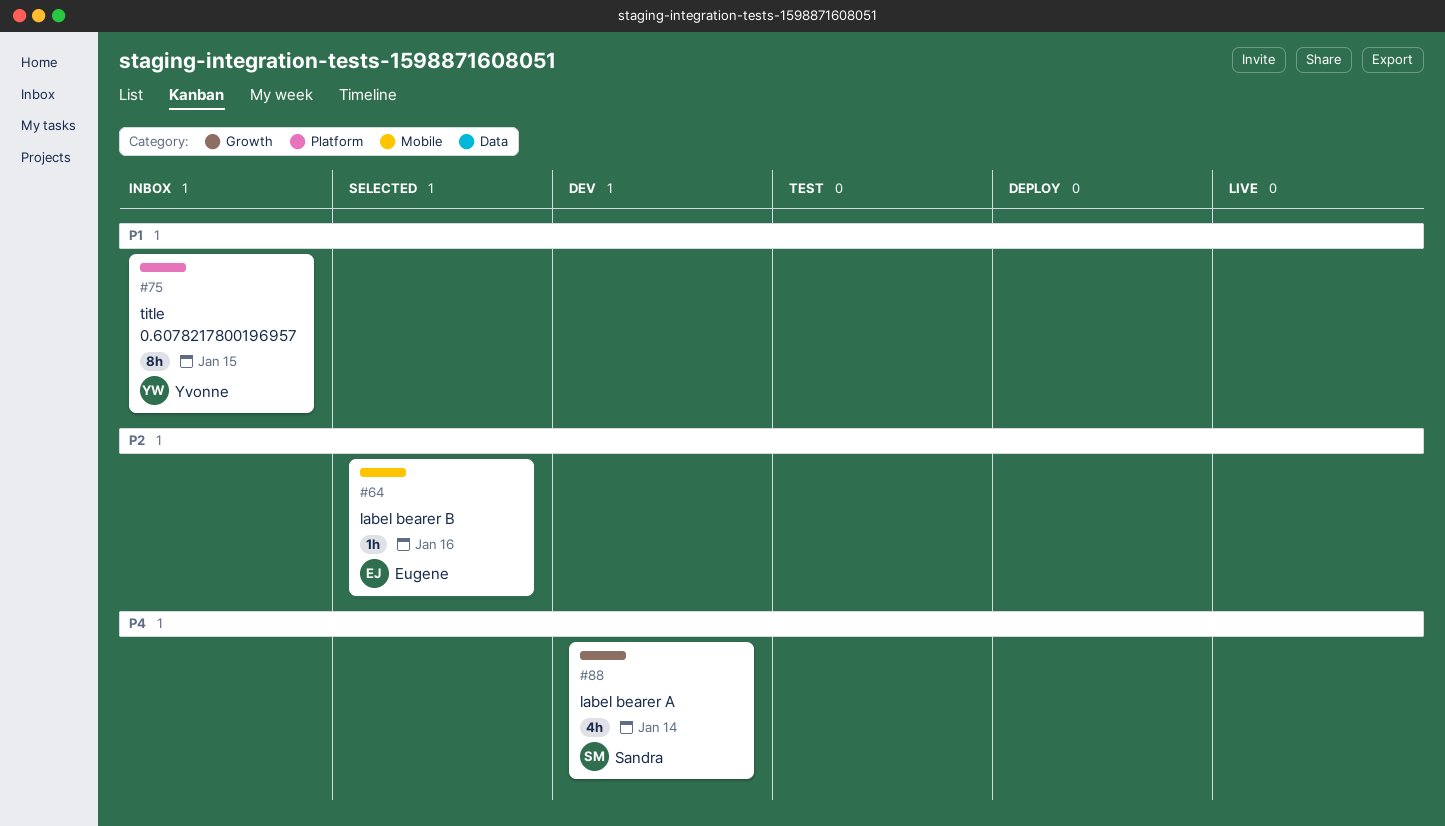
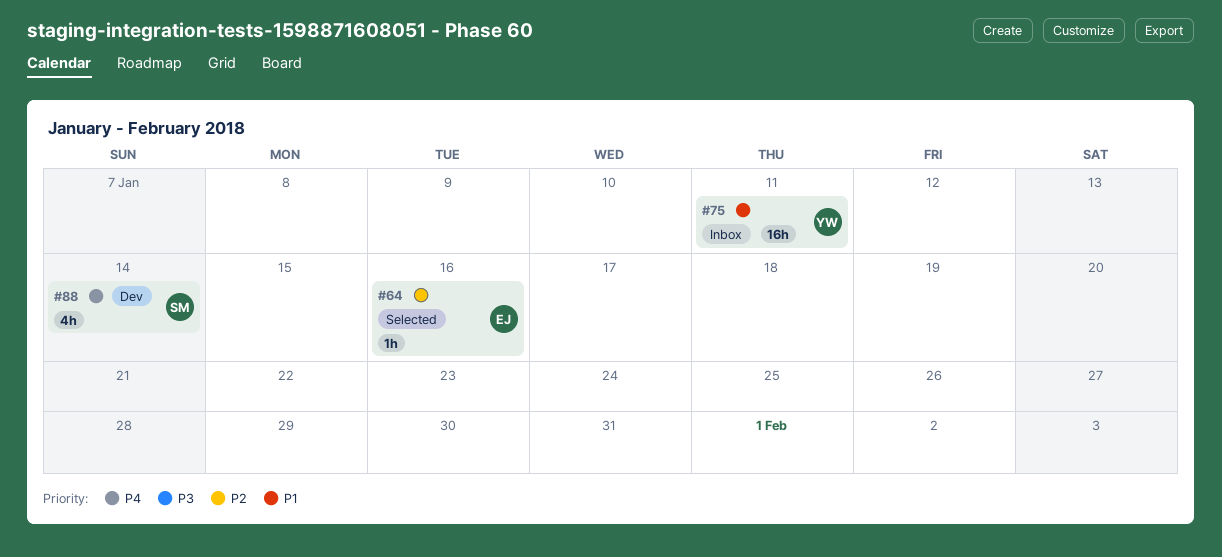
#75, estimate: 8h -> 16h
#75, due: Jan 15 -> Jan 11

